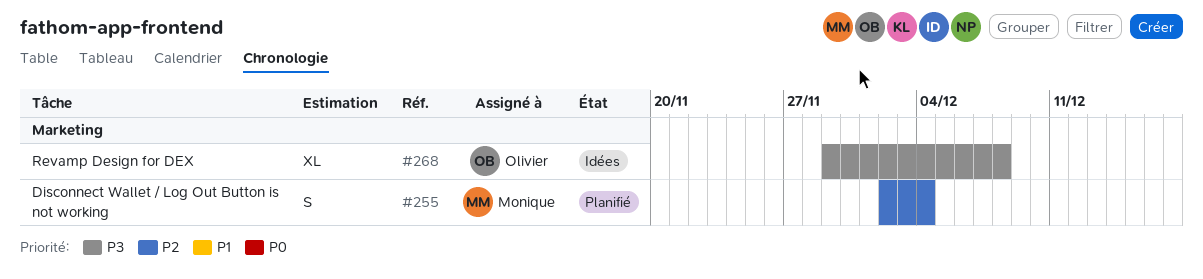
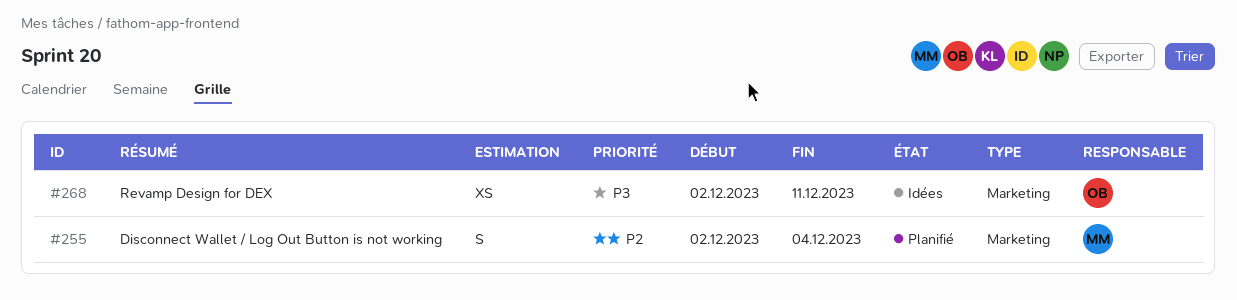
#268, estimate: XL -> XS
#268, start: Nov 29 -> Dec 2
#268, due: Dec 8 -> Dec 11

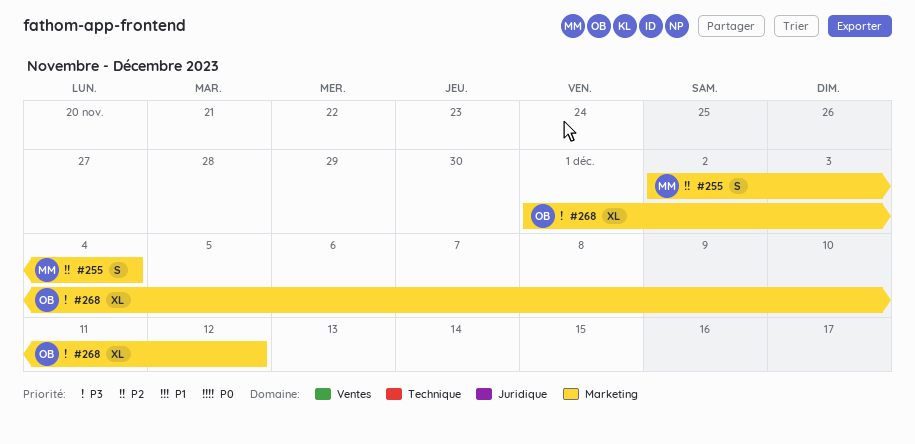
#268, estimate: XS -> XL
#268, start: Dec 2 -> Dec 1
#268, due: Dec 11 -> Dec 12

